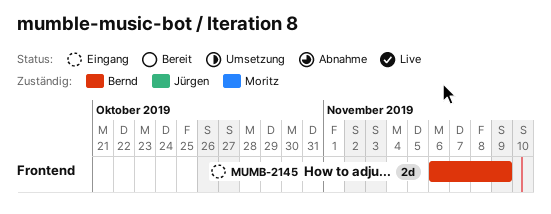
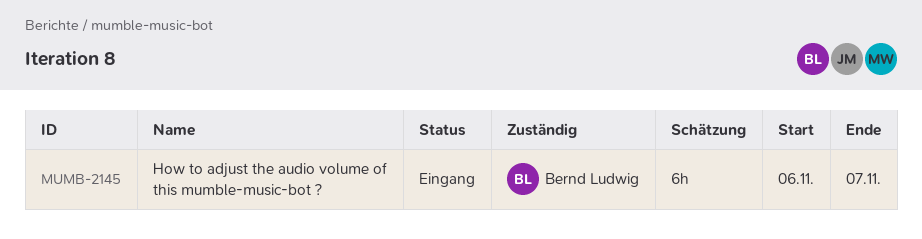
MUMB-2145, estimate: 2d -> 6h
MUMB-2145, due: Nov 9 -> Nov 7

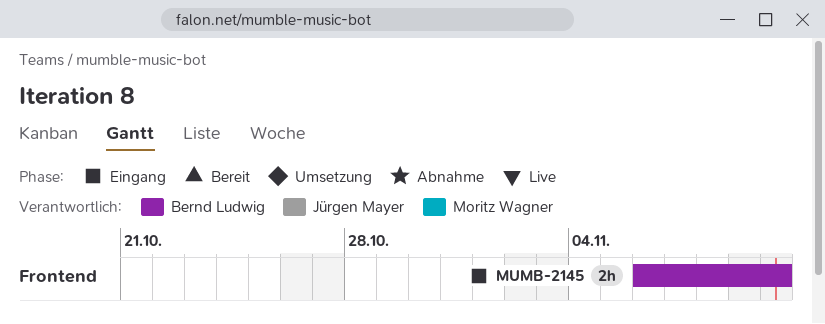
MUMB-2145, estimate: 6h -> 2h
MUMB-2145, due: Nov 7 -> Nov 10

